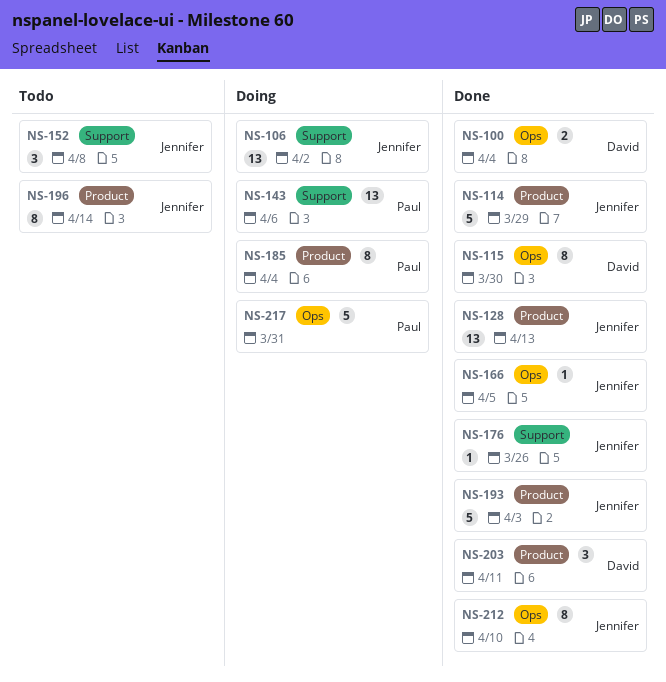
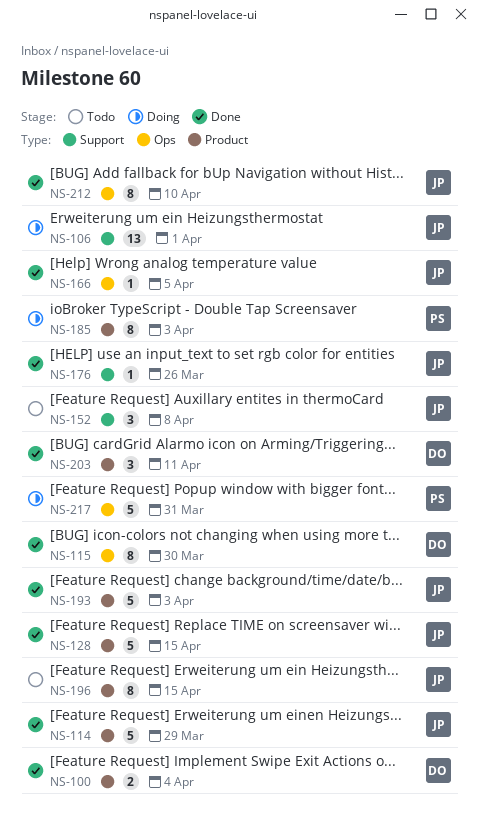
NS-100, label: Ops -> Product
NS-106, due: Apr 2 -> Apr 1
NS-128, estimate: 13 -> 5
NS-128, due: Apr 13 -> Apr 15
NS-143: present -> none
NS-185, due: Apr 4 -> Apr 3
NS-196, due: Apr 14 -> Apr 15

